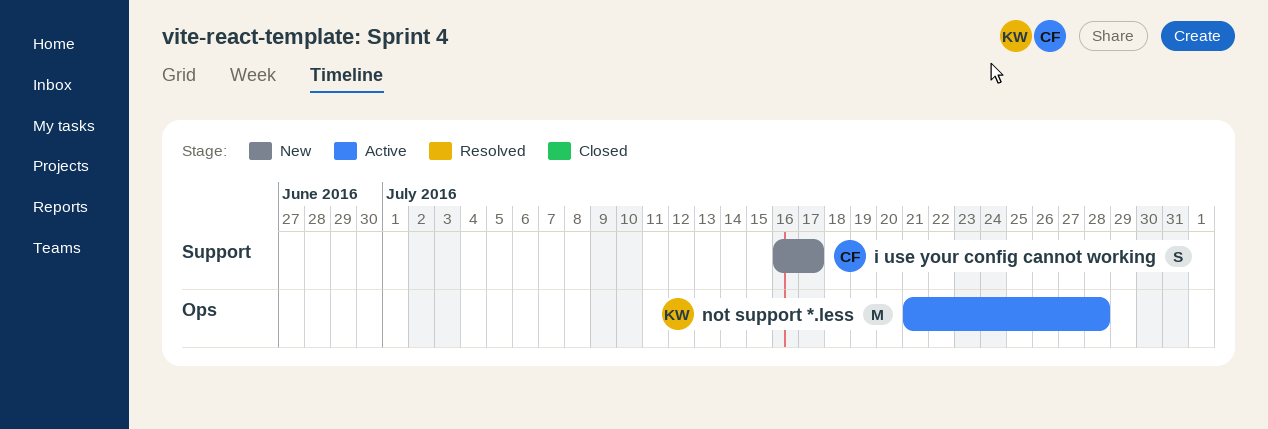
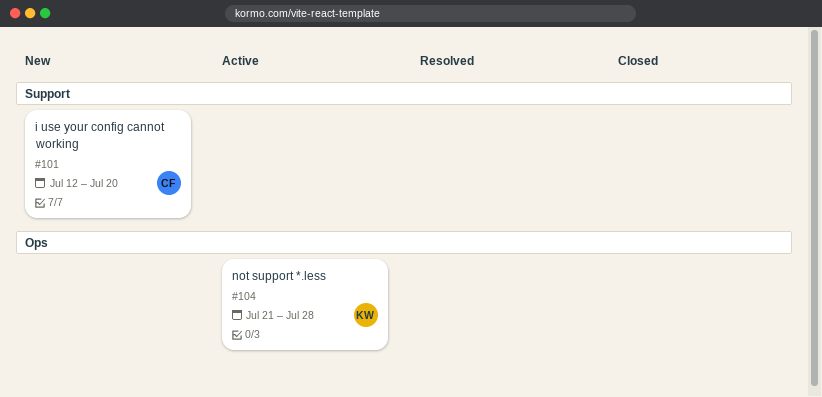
i use your config cannot working, start: Jul 16 -> Jul 12
i use your config cannot working, due: Jul 17 -> Jul 20

